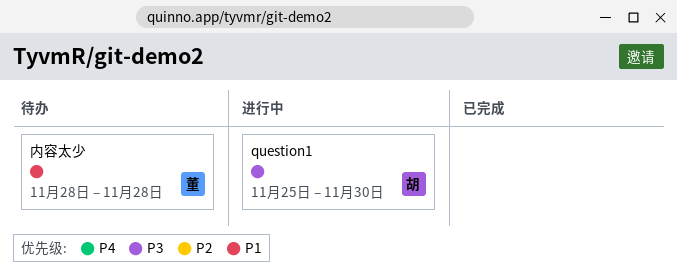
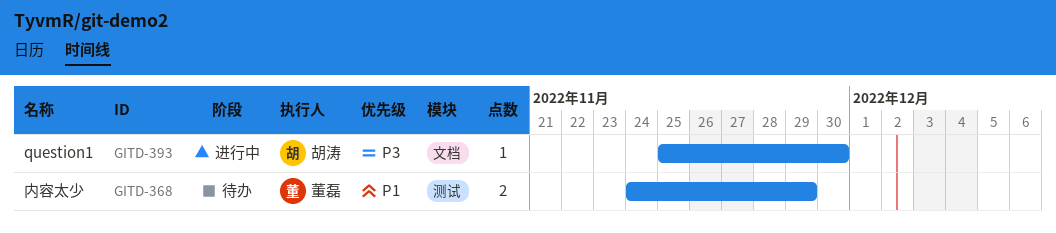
内容太少, start: Nov 28 -> Nov 24
内容太少, due: Nov 28 -> Nov 29

